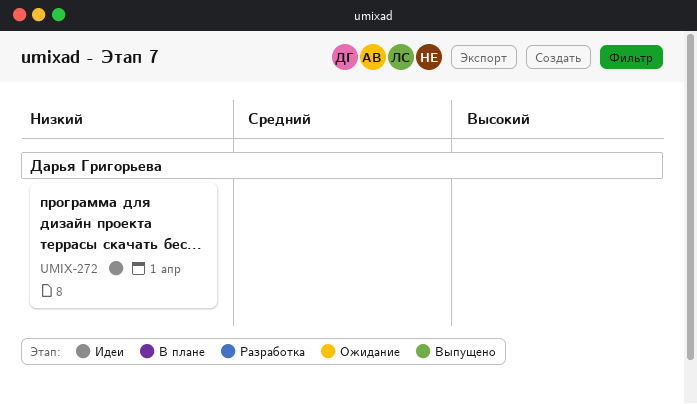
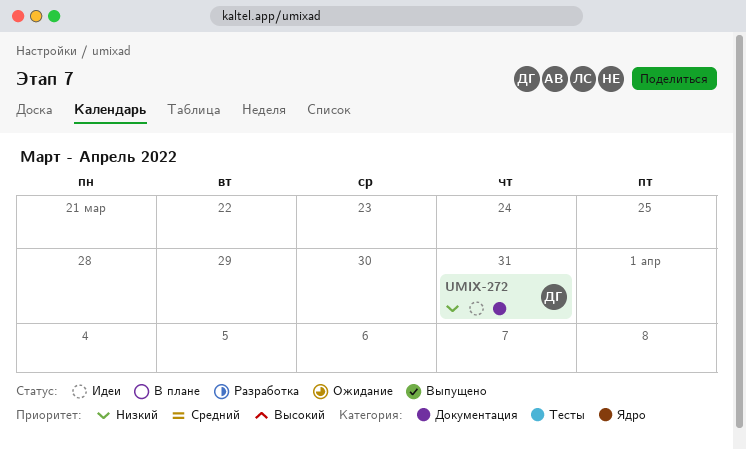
UMIX-272, due: Apr 1 -> Mar 31

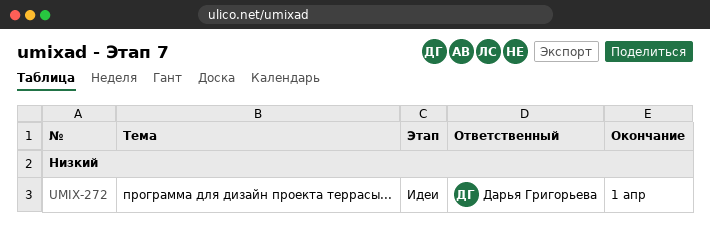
UMIX-272, due: Mar 31 -> Apr 1

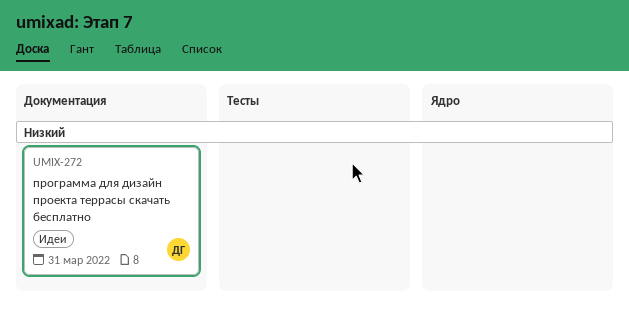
UMIX-272, due: Apr 1 -> Mar 31

